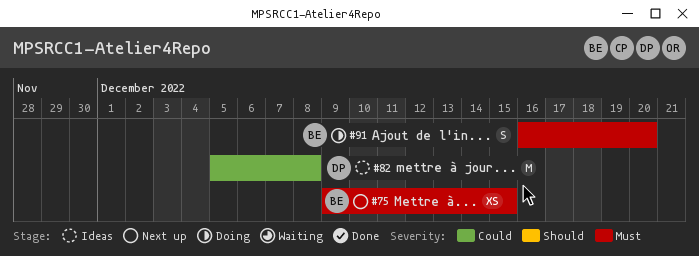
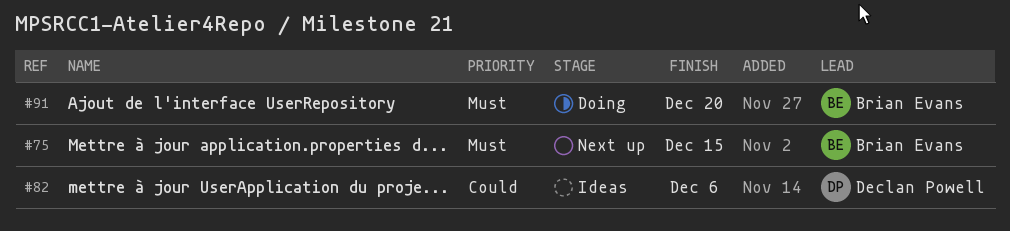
#82, due: Dec 8 -> Dec 6

